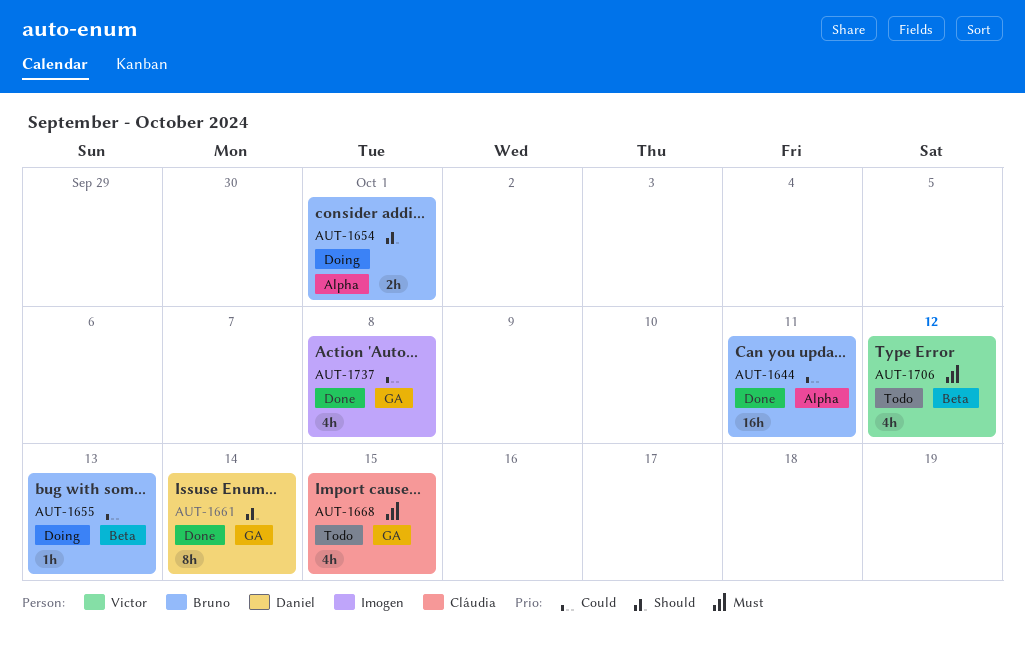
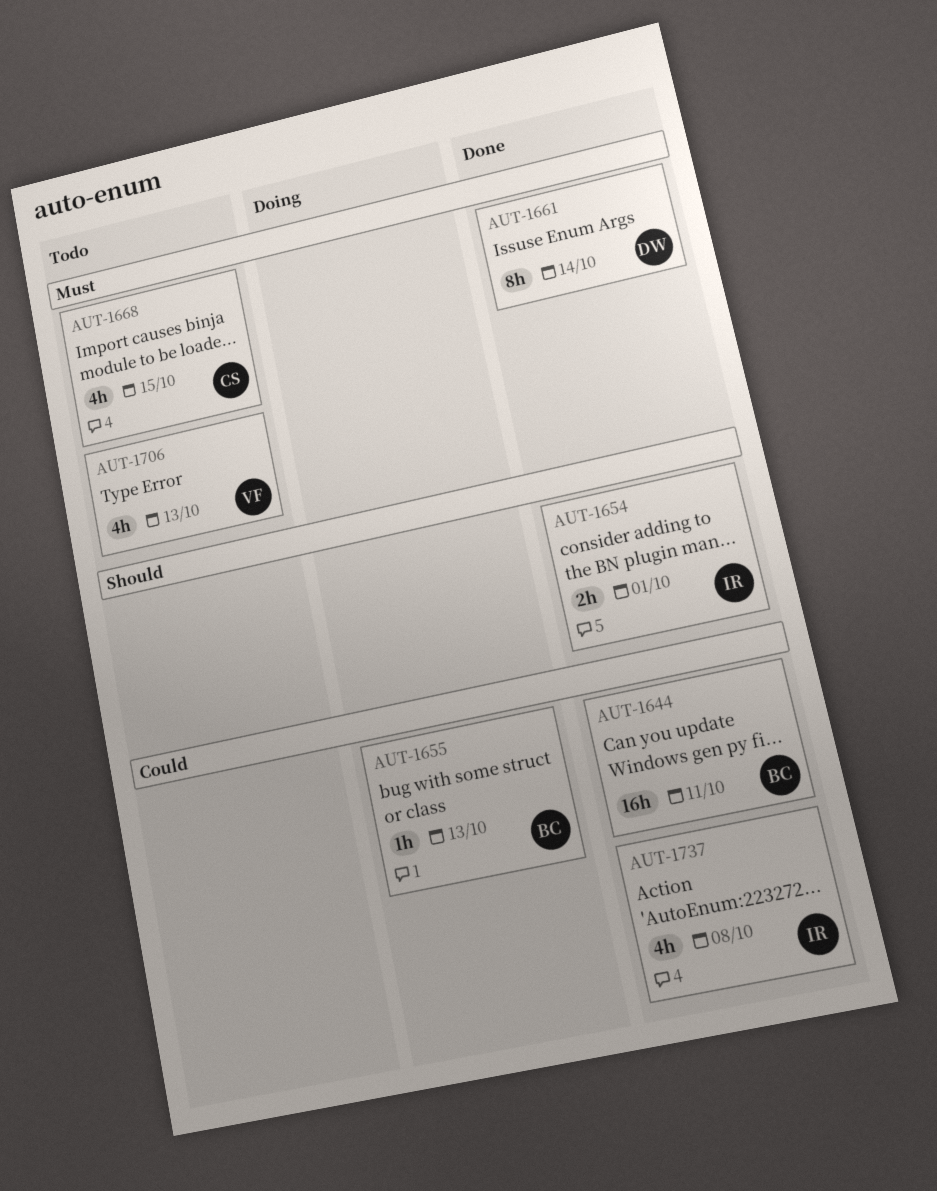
AUT-1654, status: Doing -> Done
AUT-1654, owner: Bruno -> Imogen
AUT-1661, priority: Should -> Must
AUT-1706, due: Oct 12 -> Oct 13

